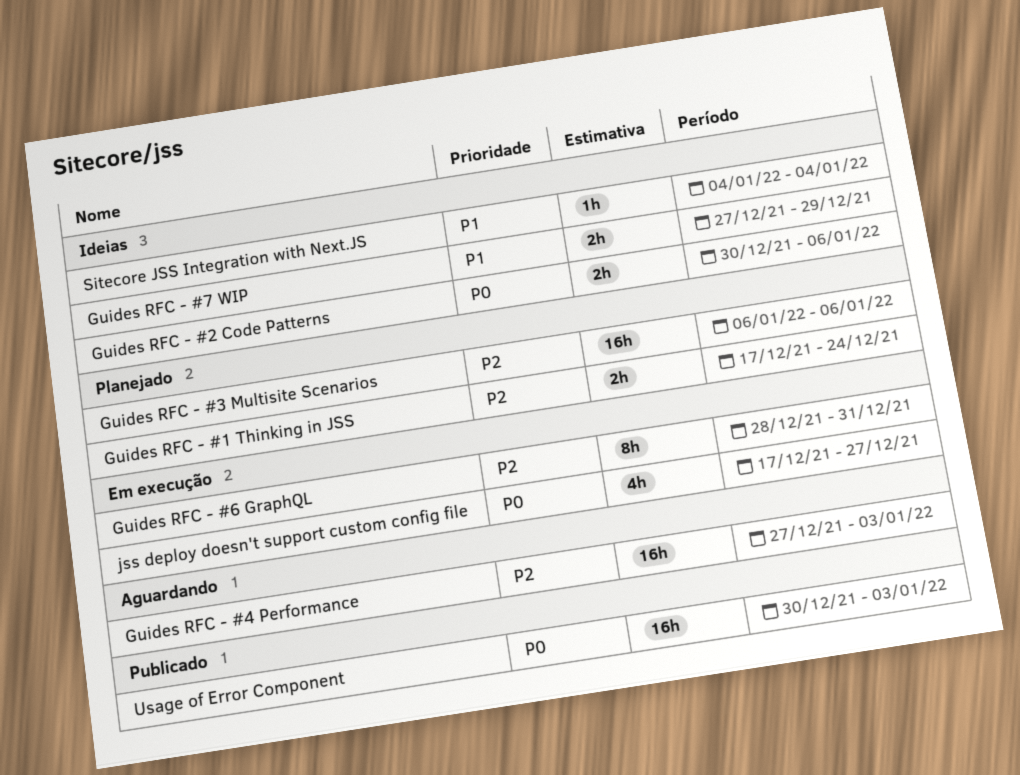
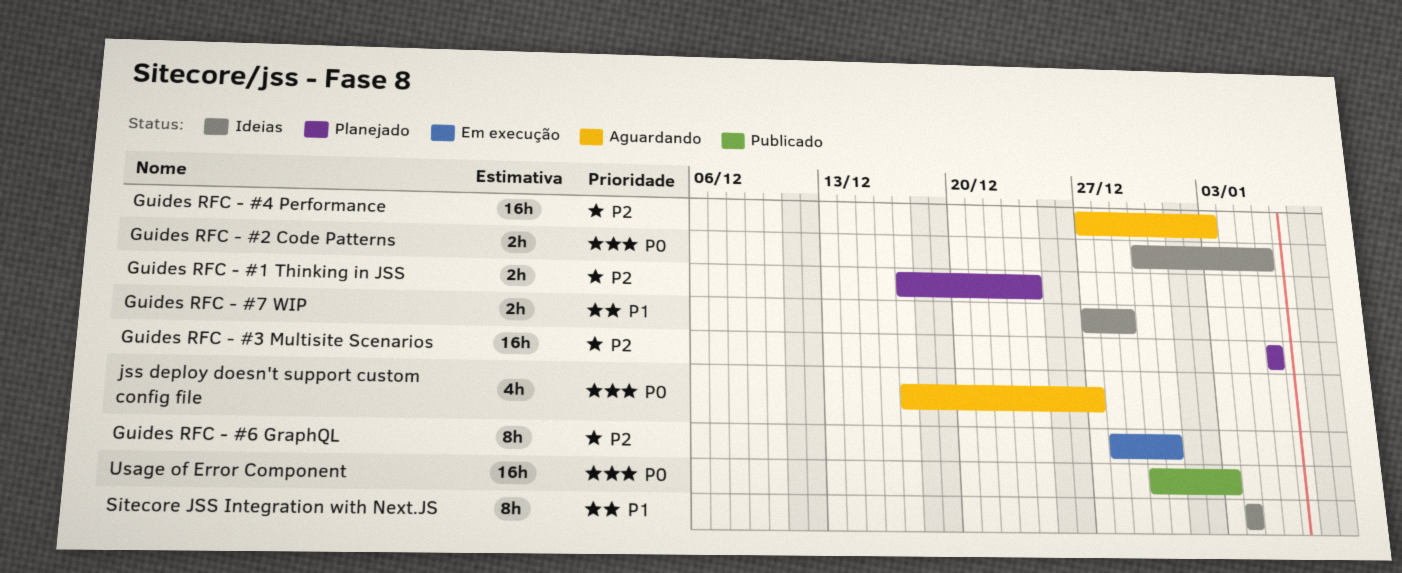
jss deploy doesn't support custom config file, status: Em execução -> Aguardando
Sitecore JSS Integration with Next.JS, estimate: 1h -> 8h

